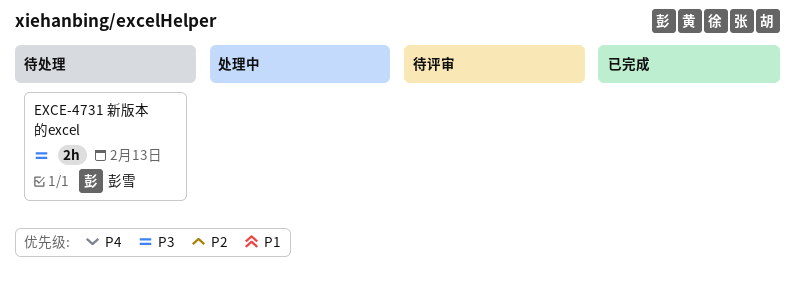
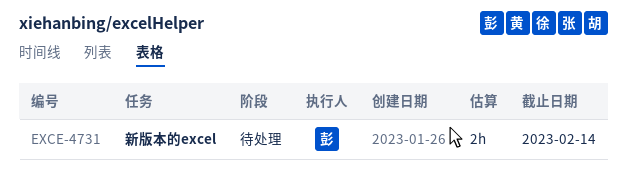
EXCE-4731, due: Feb 13 -> Feb 14

